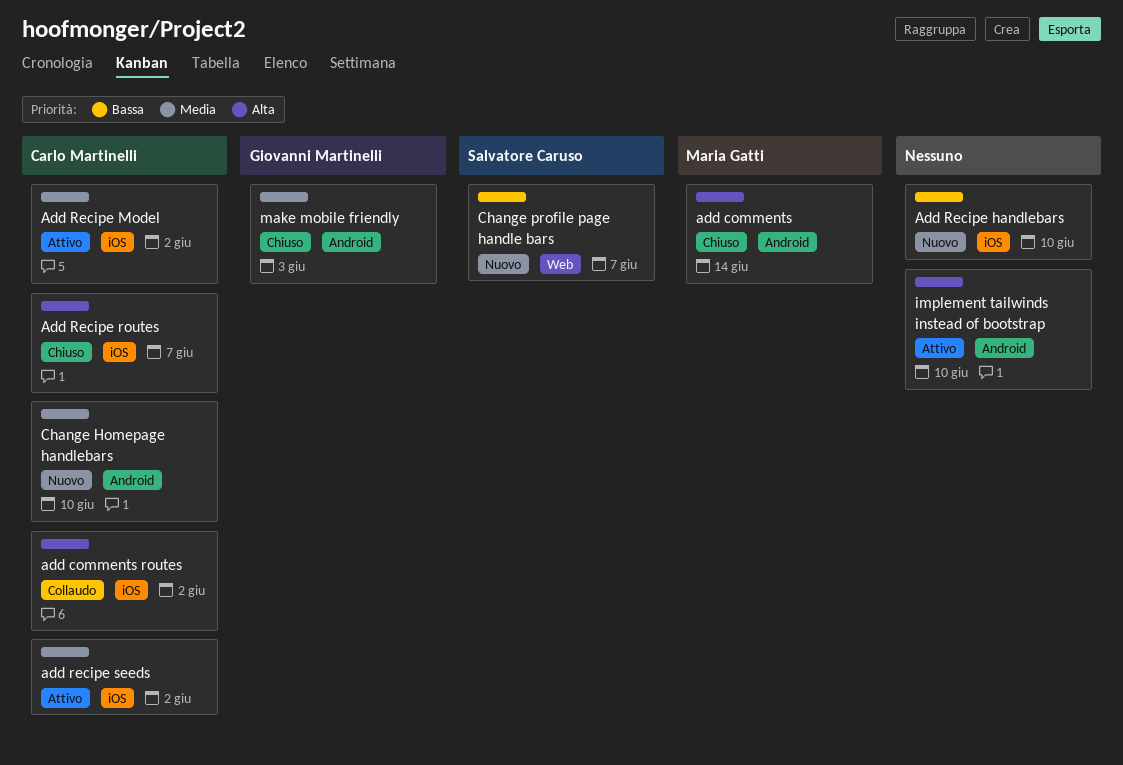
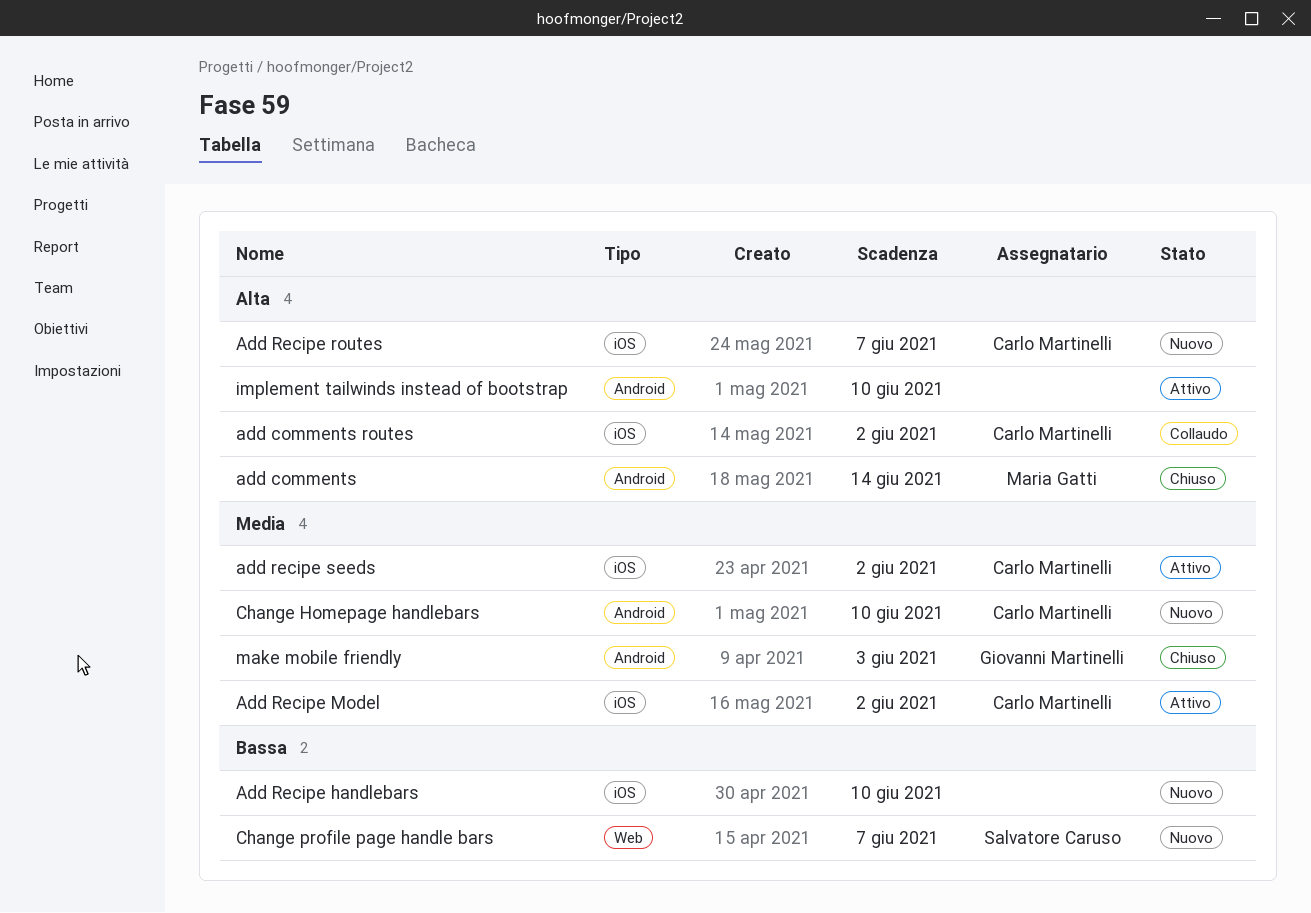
Add Recipe routes, status: Chiuso -> Nuovo

